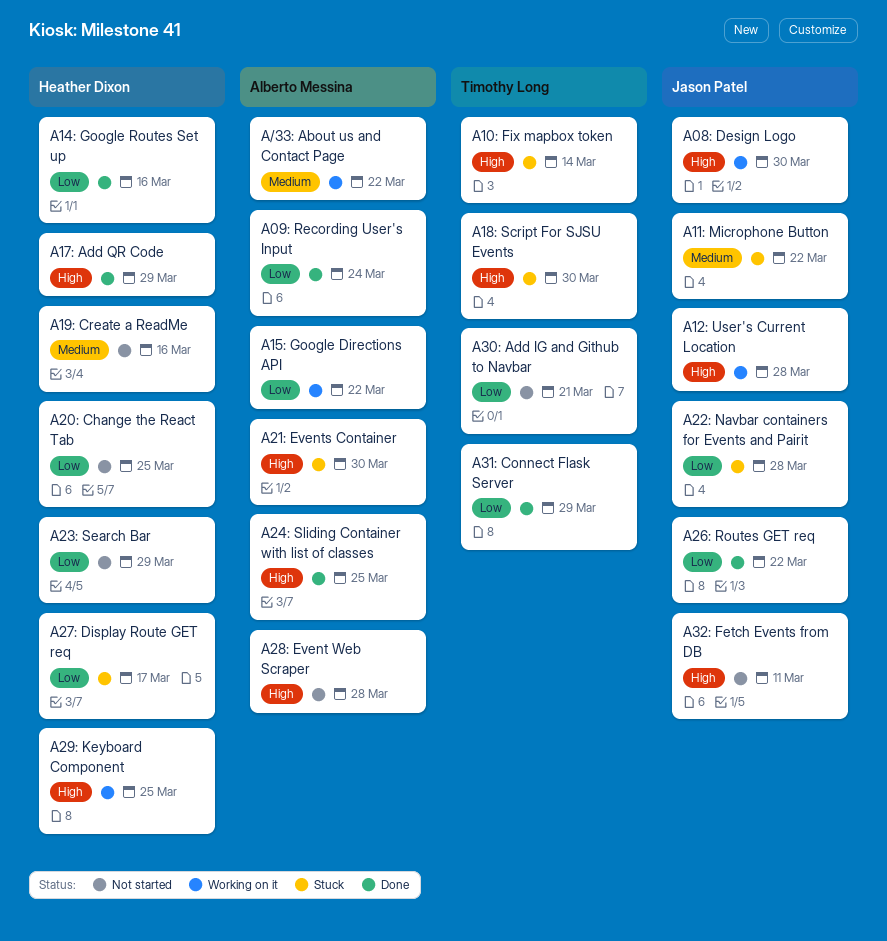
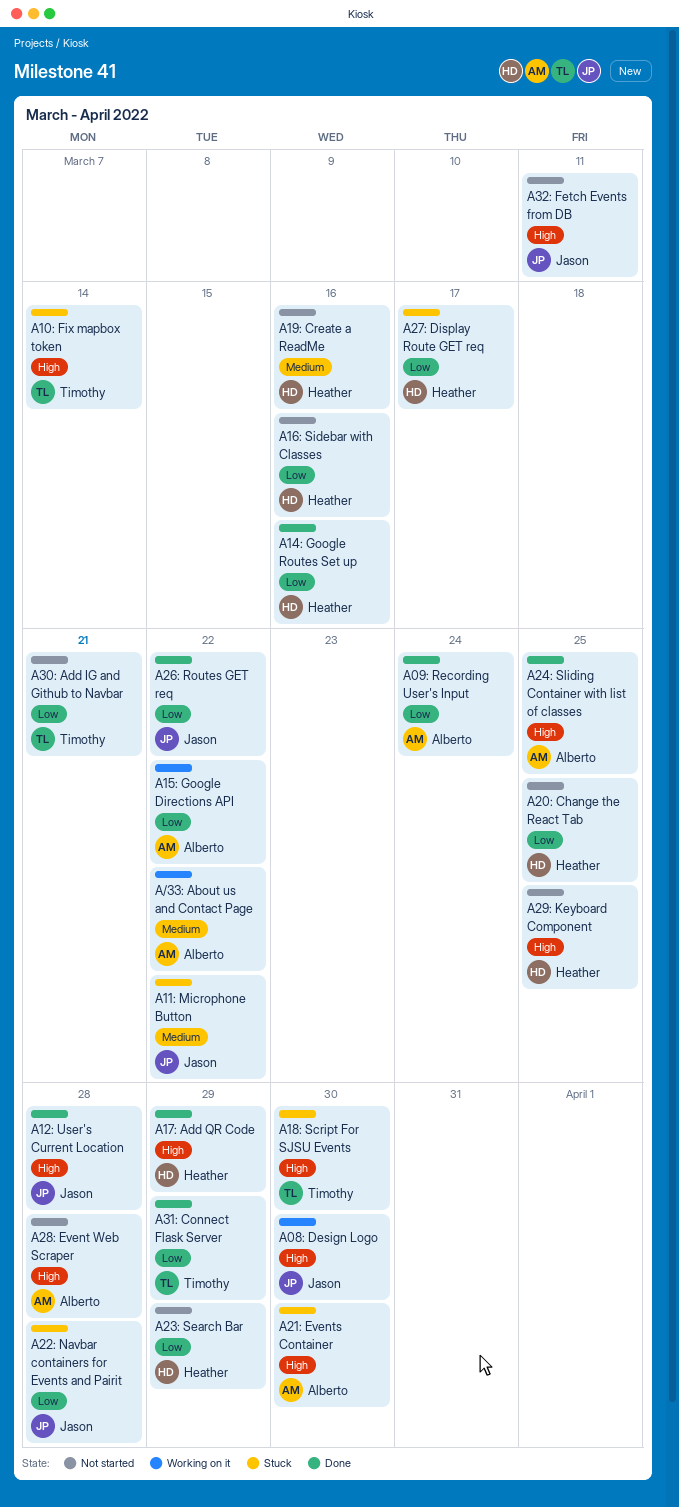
A12: User's Current Location, status: Working on it -> Done
A16: Sidebar with Classes: none -> present
A29: Keyboard Component, status: Working on it -> Not started

